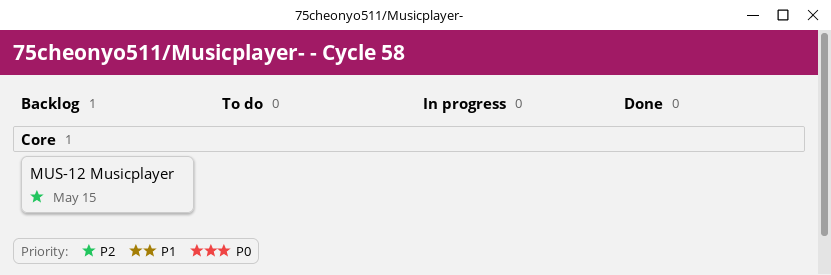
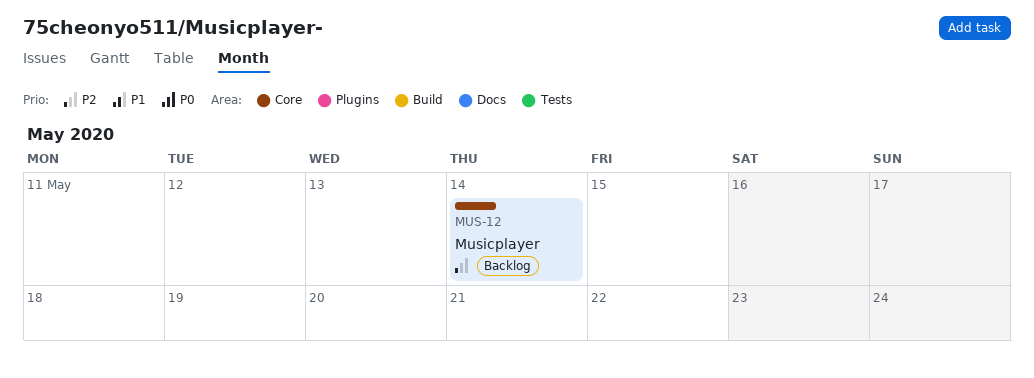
MUS-12, due: May 15 -> May 14

